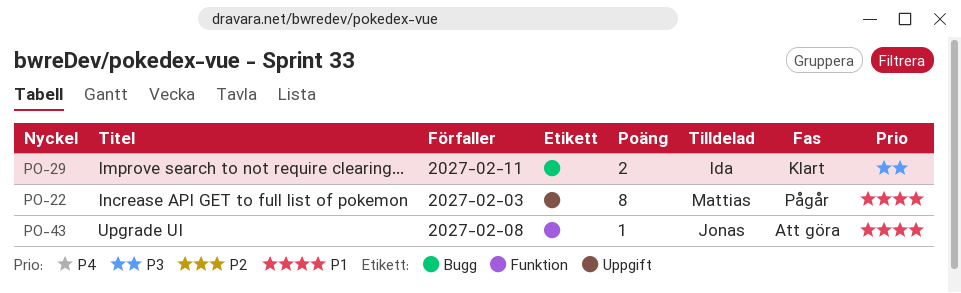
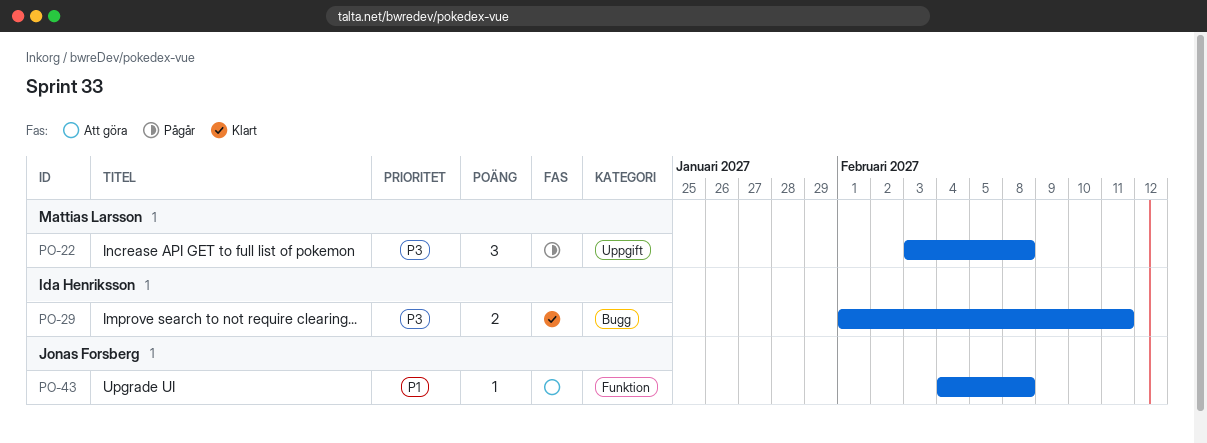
PO-22, priority: P1 -> P3
PO-22, estimate: 8 -> 3
PO-22, due: Feb 3 -> Feb 8

